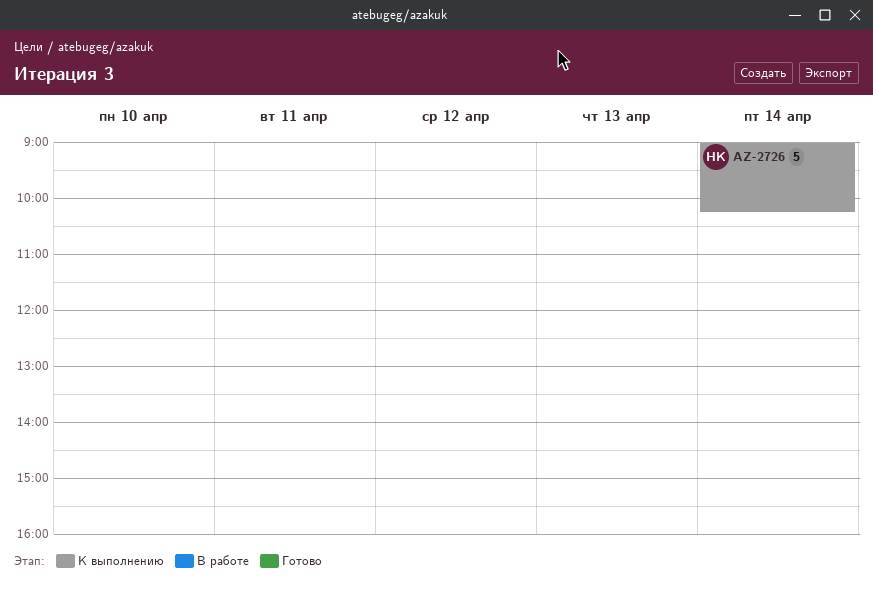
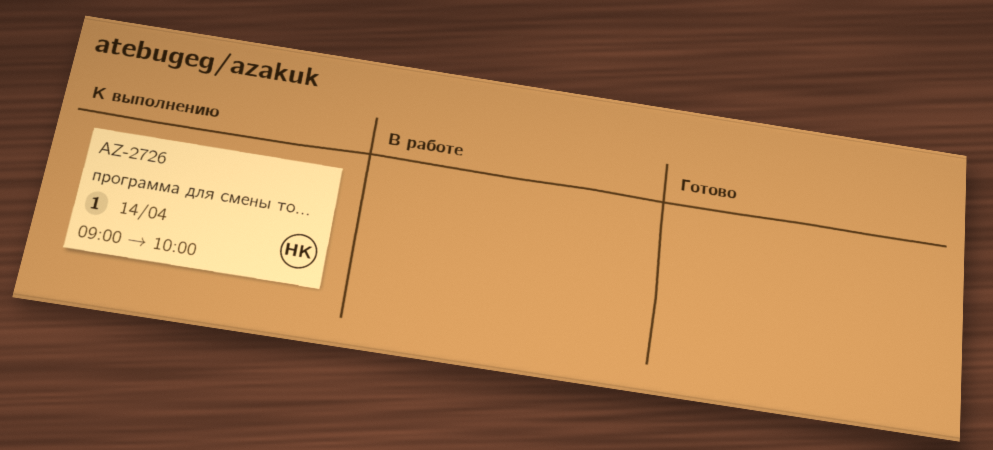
AZ-2726, estimate: 5 -> 1
AZ-2726, ends: 10:15 -> 10:00

